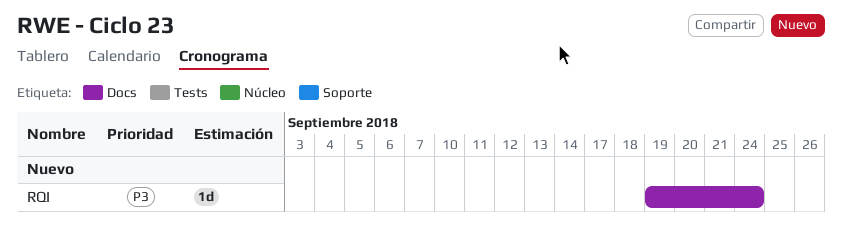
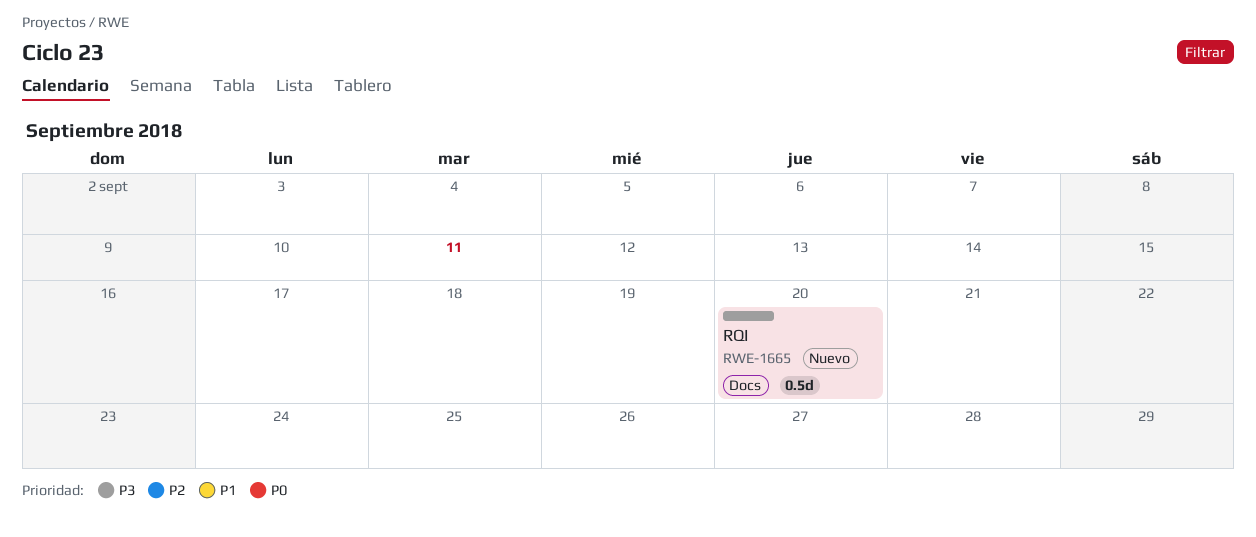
RQI, estimate: 1d -> 0.5d
RQI, due: Sep 24 -> Sep 20

